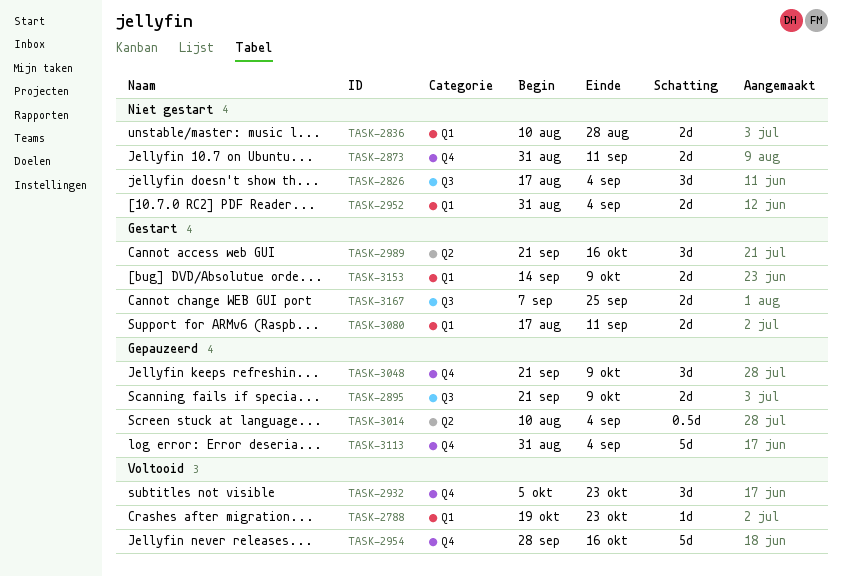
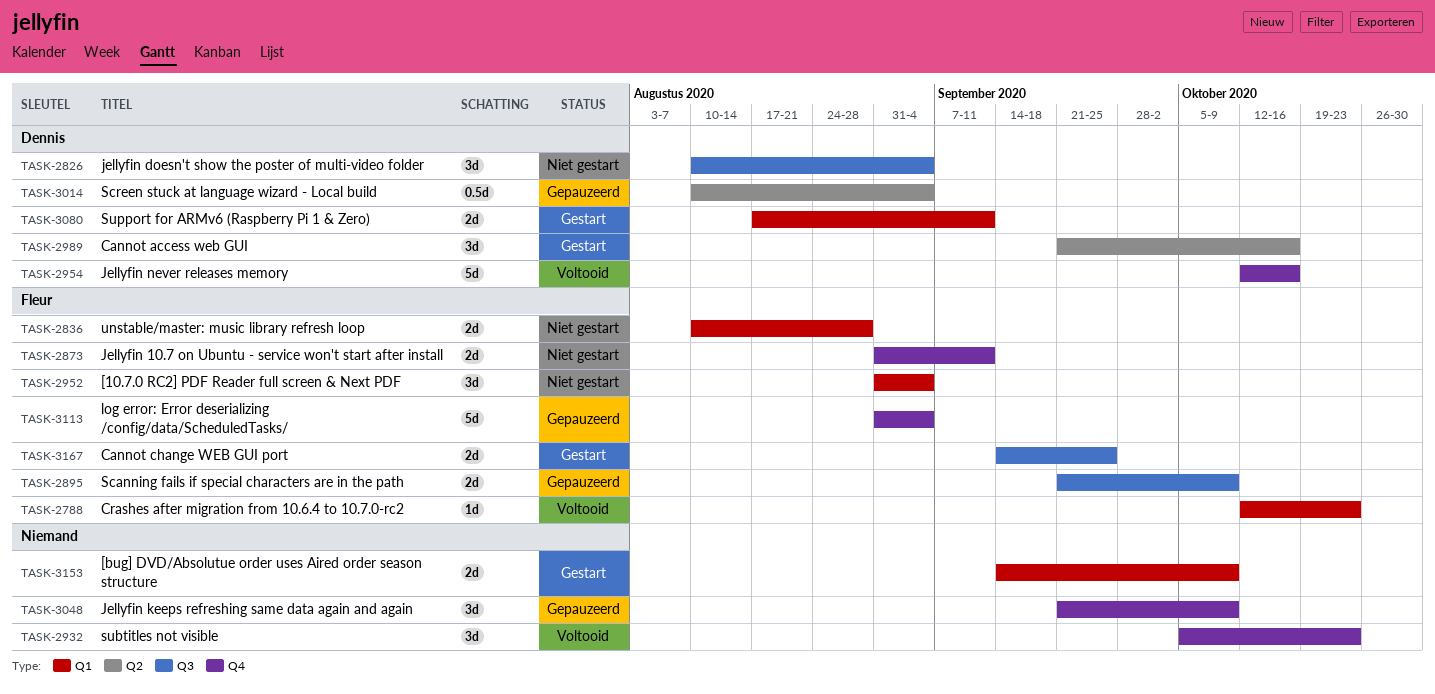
TASK-2788, start: Oct 19 -> Oct 12
TASK-2826, start: Aug 17 -> Aug 10
TASK-2952, estimate: 2d -> 3d
TASK-2954, start: Sep 28 -> Oct 12
TASK-3167, start: Sep 7 -> Sep 14

